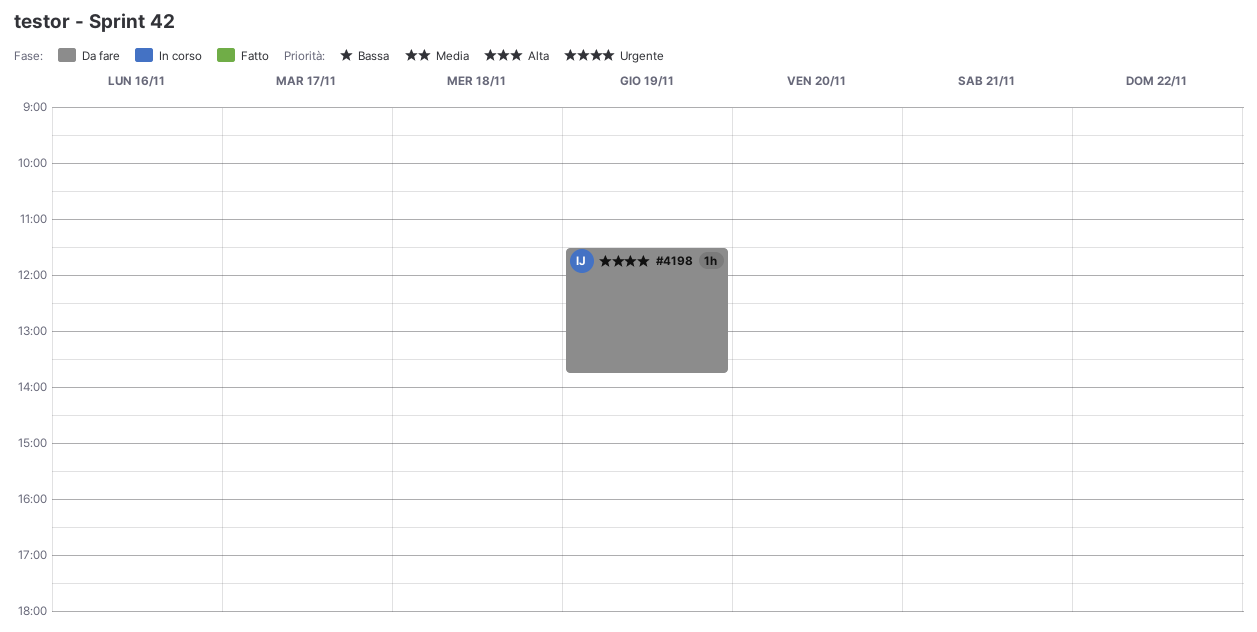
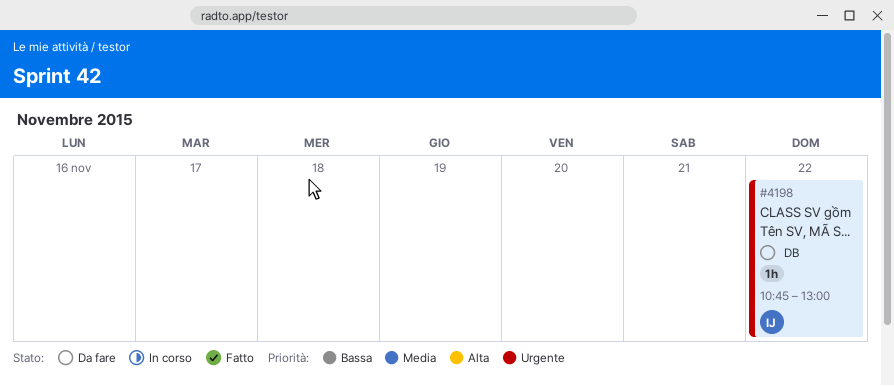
#4198, day: Nov 19 -> Nov 22
#4198, begins: 11:30 -> 10:45
#4198, ends: 13:45 -> 13:00

